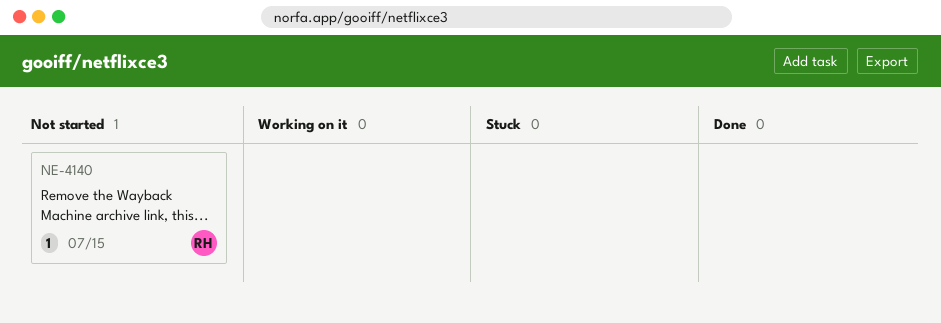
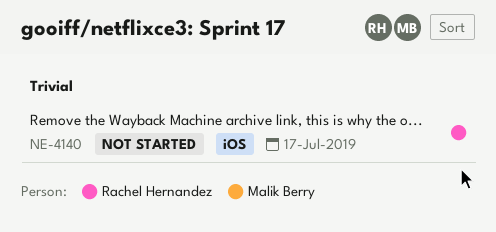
NE-4140, due: Jul 15 -> Jul 17

